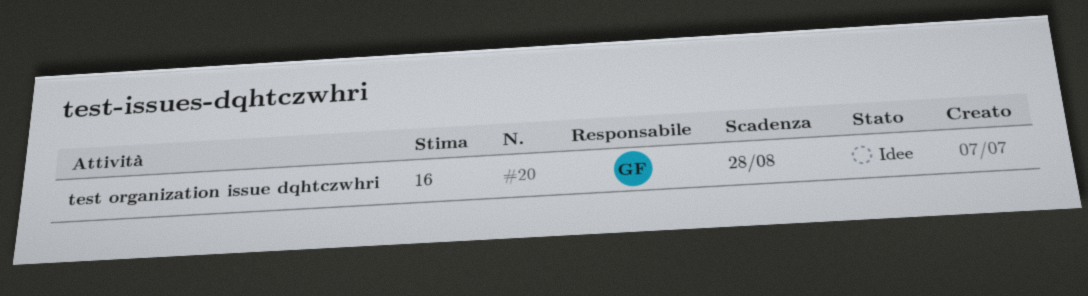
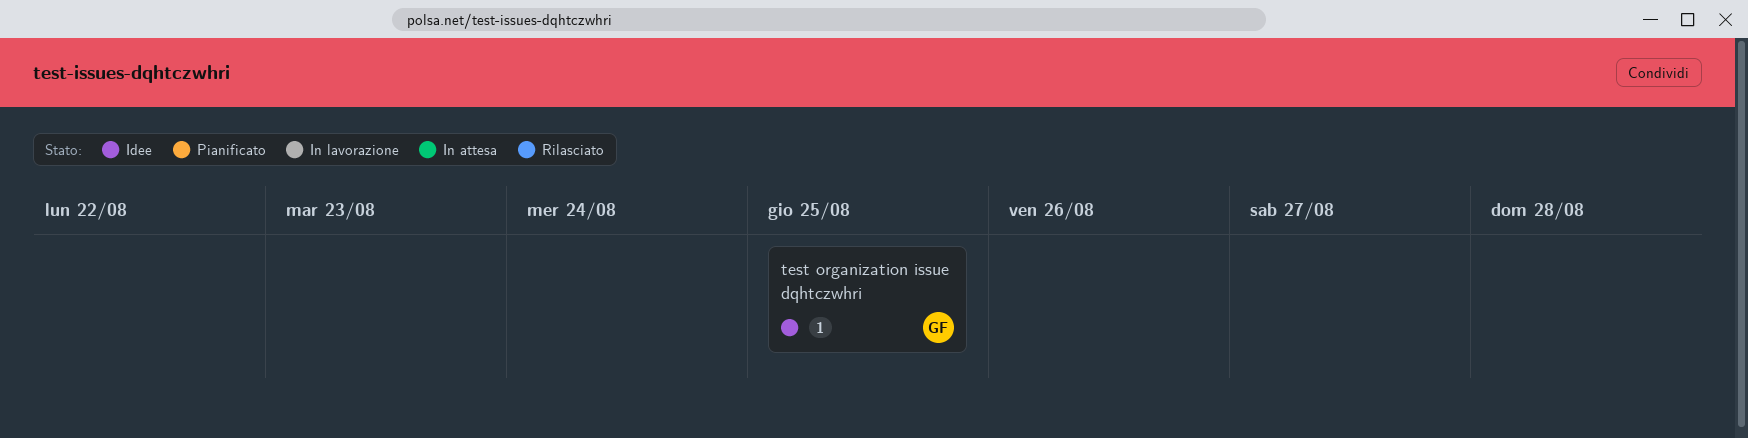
test organization issue dqhtczwhri, estimate: 16 -> 1
test organization issue dqhtczwhri, due: Aug 28 -> Aug 25

